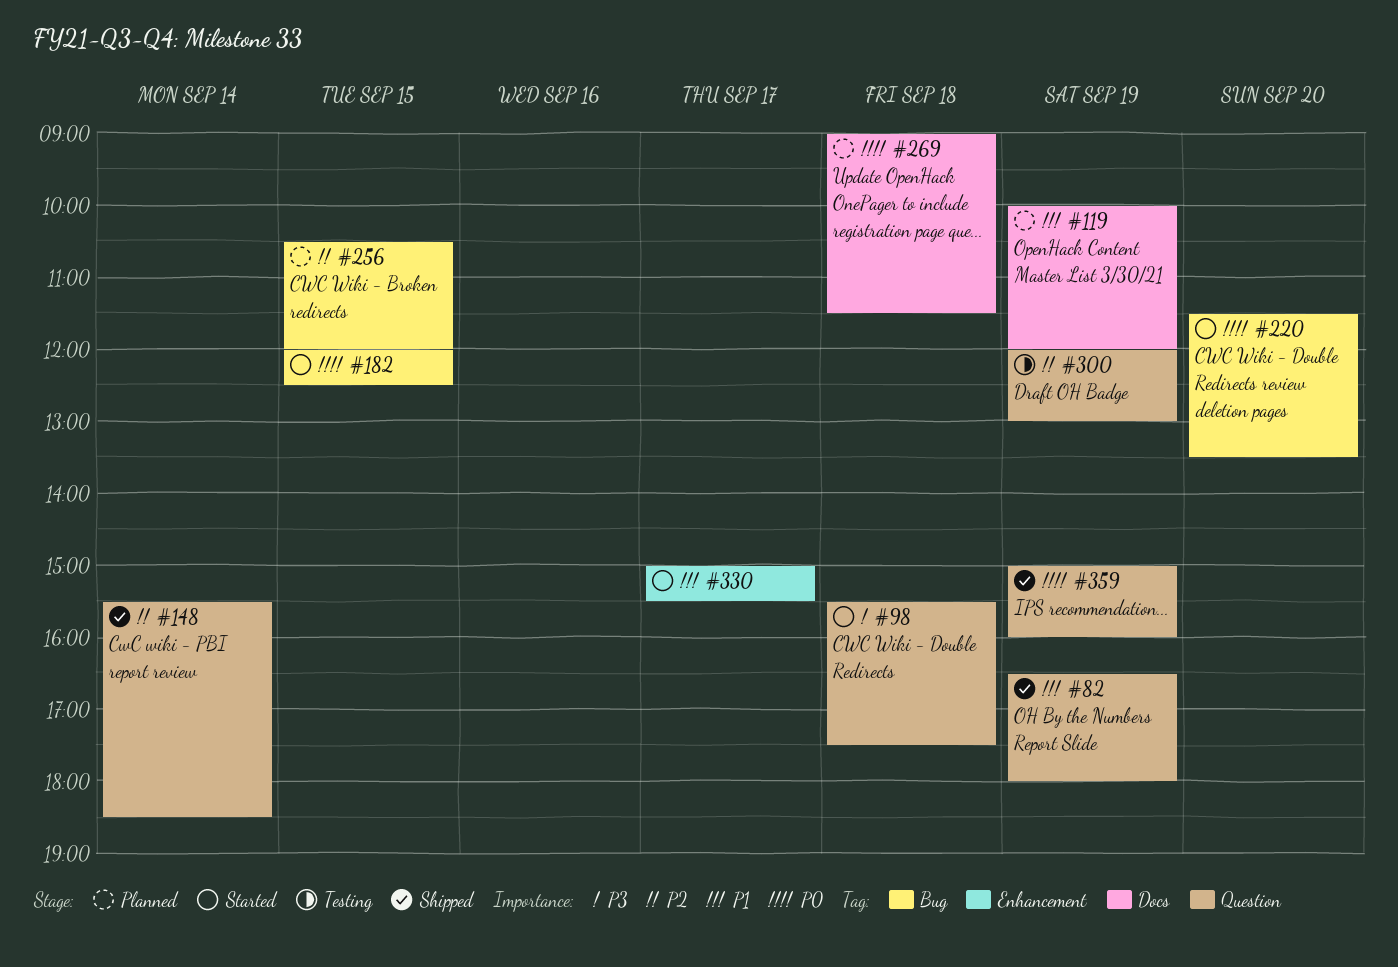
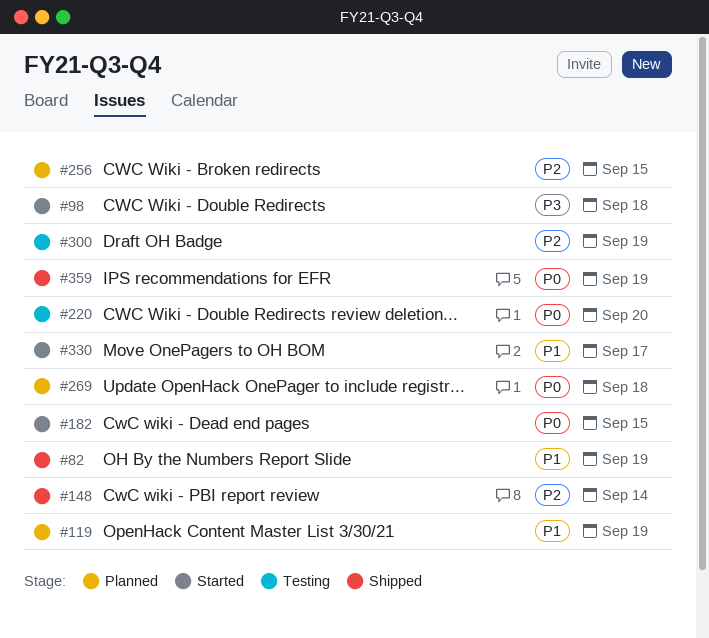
#220, status: Started -> Testing

